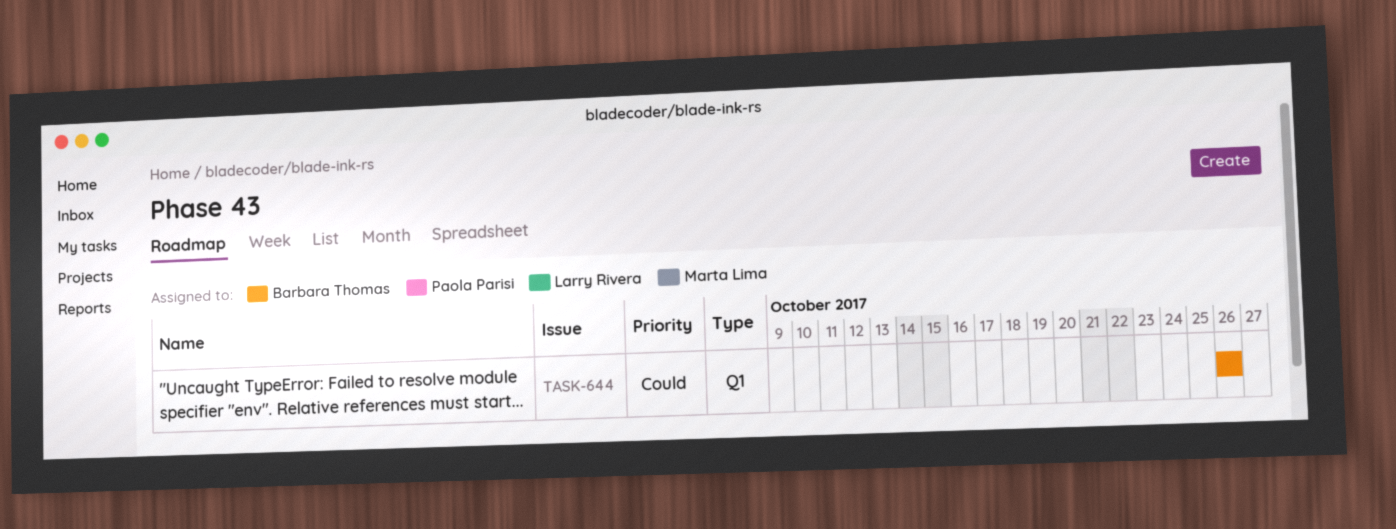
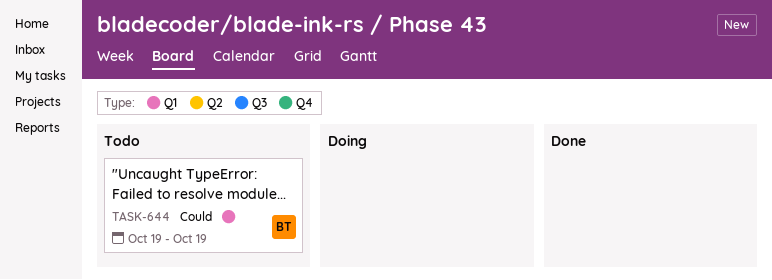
TASK-644, start: Oct 26 -> Oct 19
TASK-644, due: Oct 26 -> Oct 19

